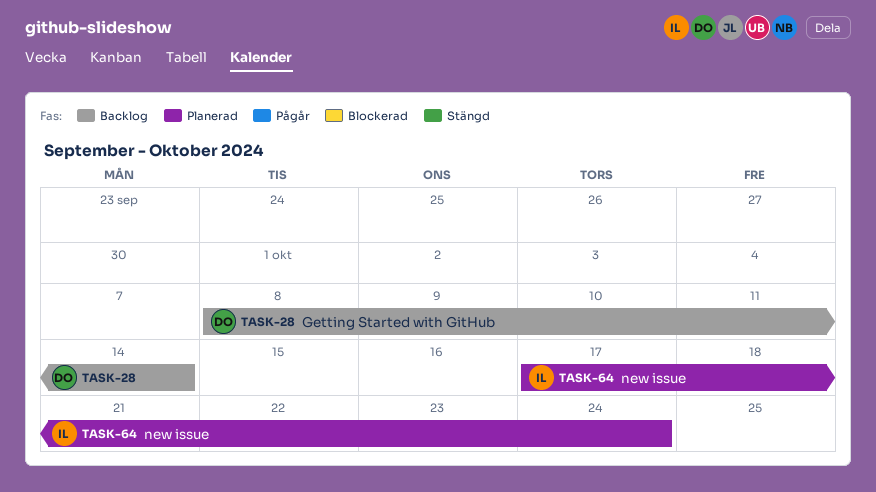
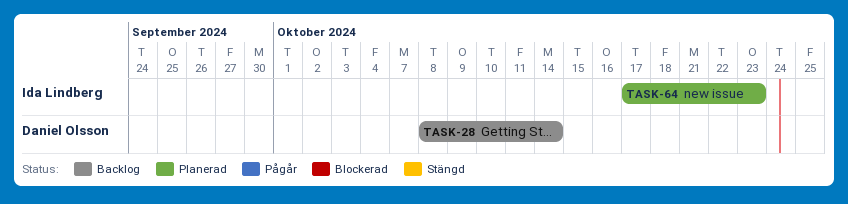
TASK-64, due: Oct 24 -> Oct 23

